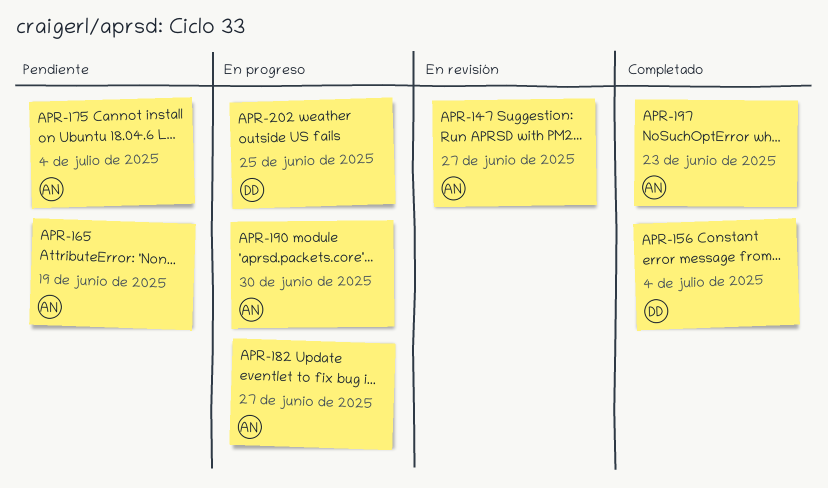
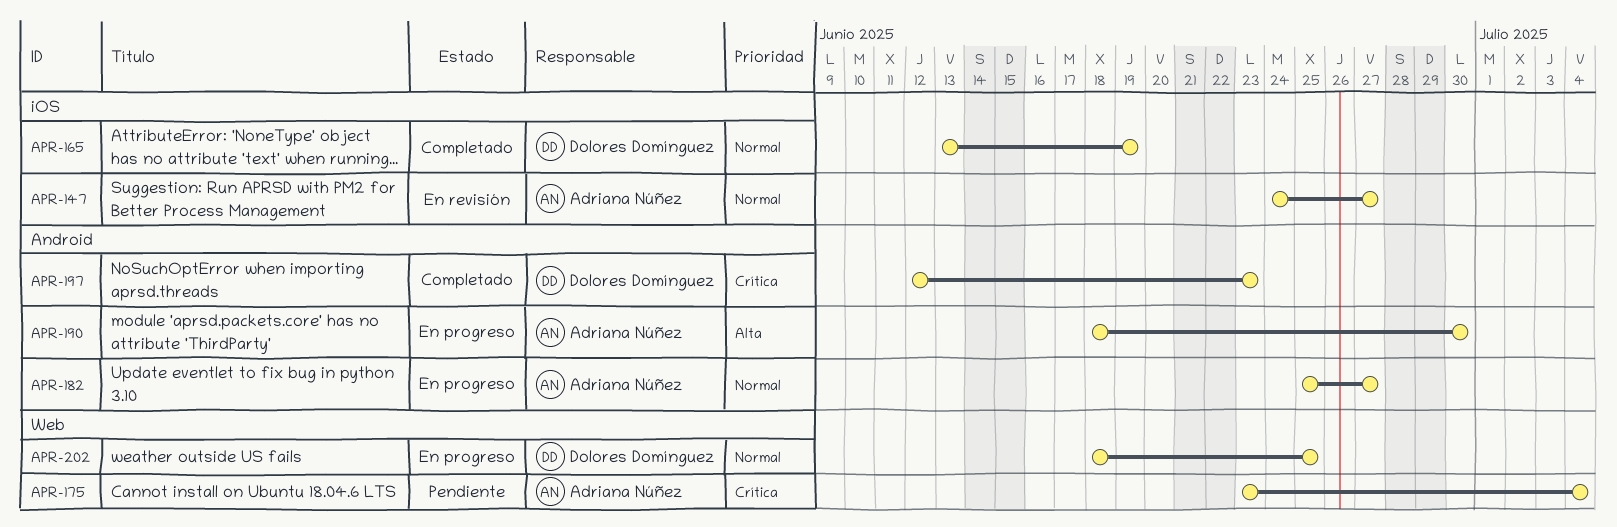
APR-156: present -> none
APR-165, status: Pendiente -> Completado
APR-165, owner: Adriana Núñez -> Dolores Domínguez
APR-197, owner: Adriana Núñez -> Dolores Domínguez

